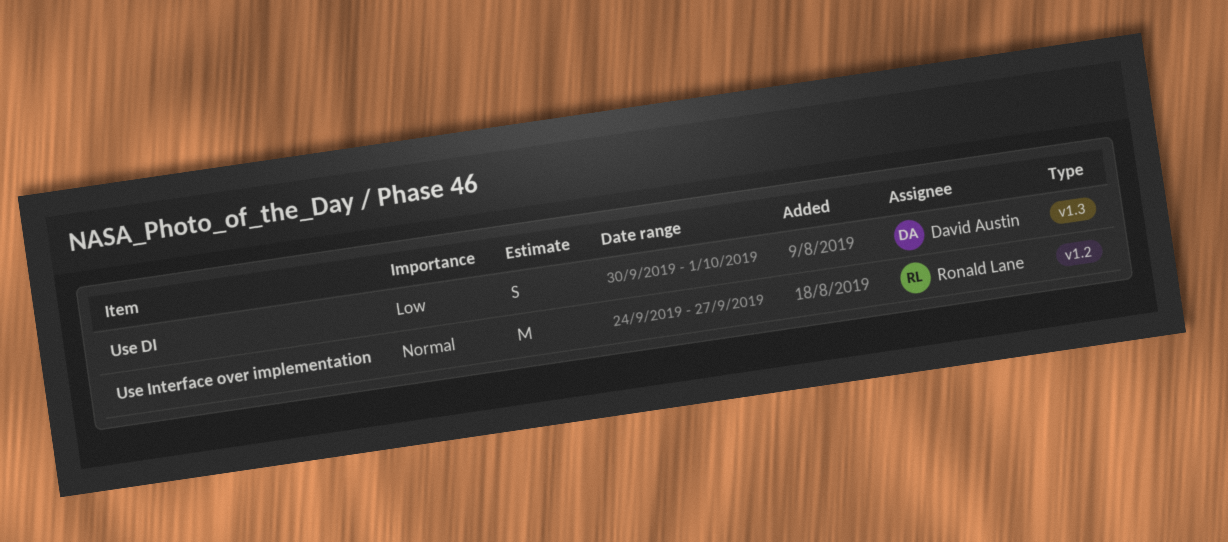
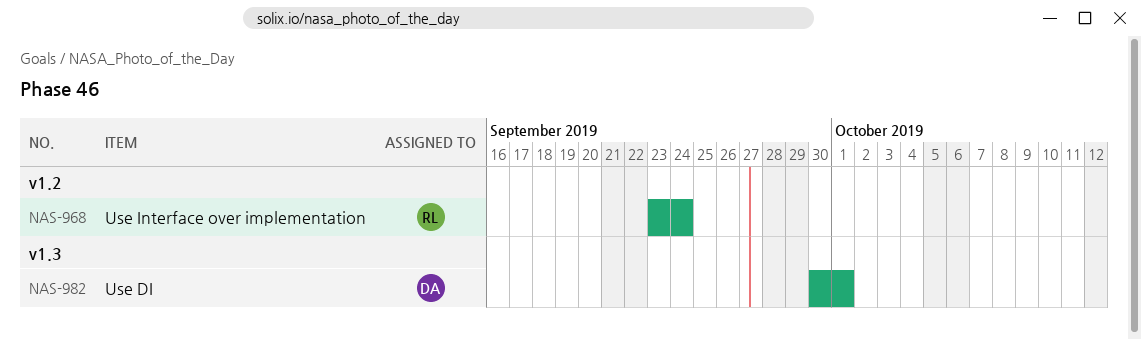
Use Interface over implementation, start: Sep 24 -> Sep 23
Use Interface over implementation, due: Sep 27 -> Sep 24

